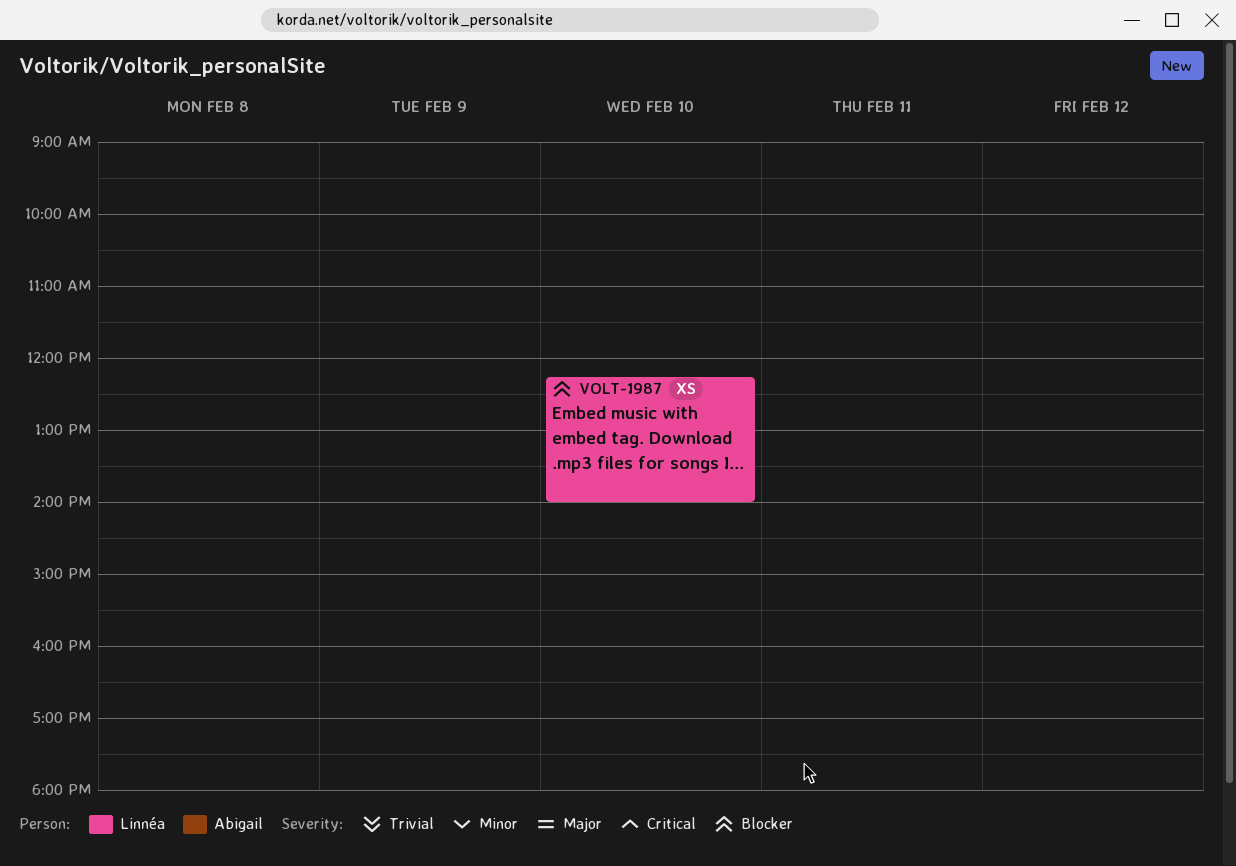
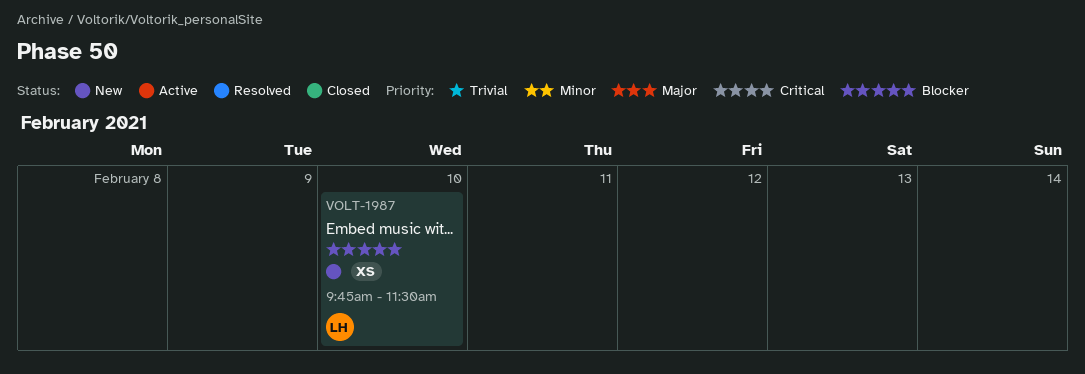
VOLT-1987, begins: 12:15 -> 09:45
VOLT-1987, ends: 14:00 -> 11:30

